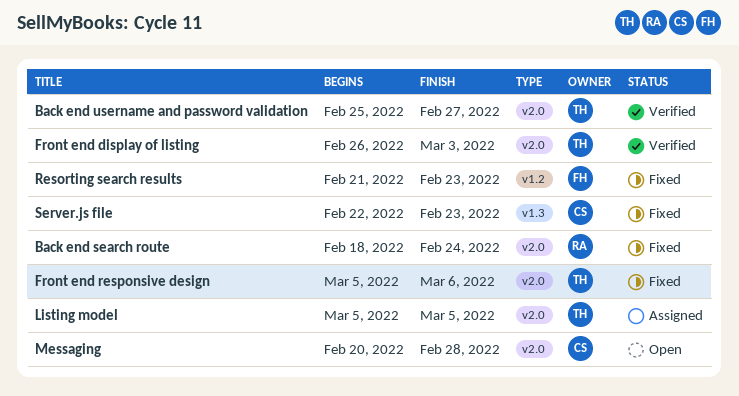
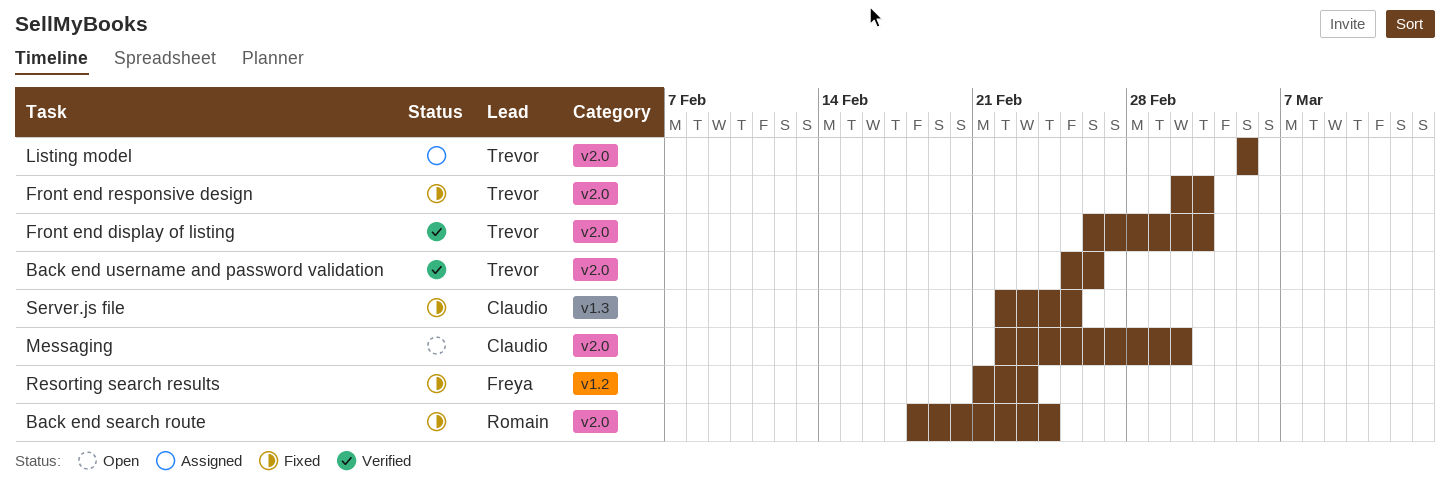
Back end username and password validation, due: Feb 27 -> Feb 26
Front end responsive design, start: Mar 5 -> Mar 2
Front end responsive design, due: Mar 6 -> Mar 3
Messaging, start: Feb 20 -> Feb 22
Messaging, due: Feb 28 -> Mar 2
Server.js file, due: Feb 23 -> Feb 25

